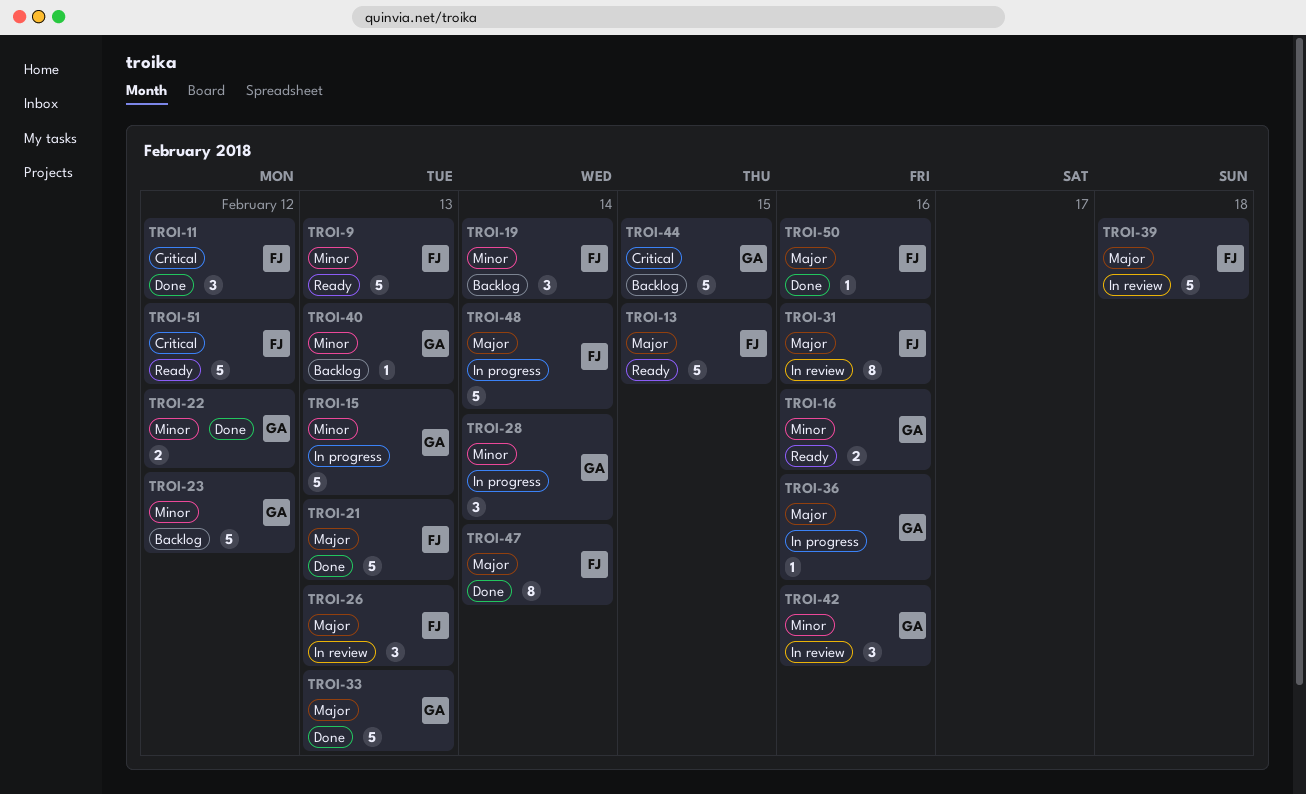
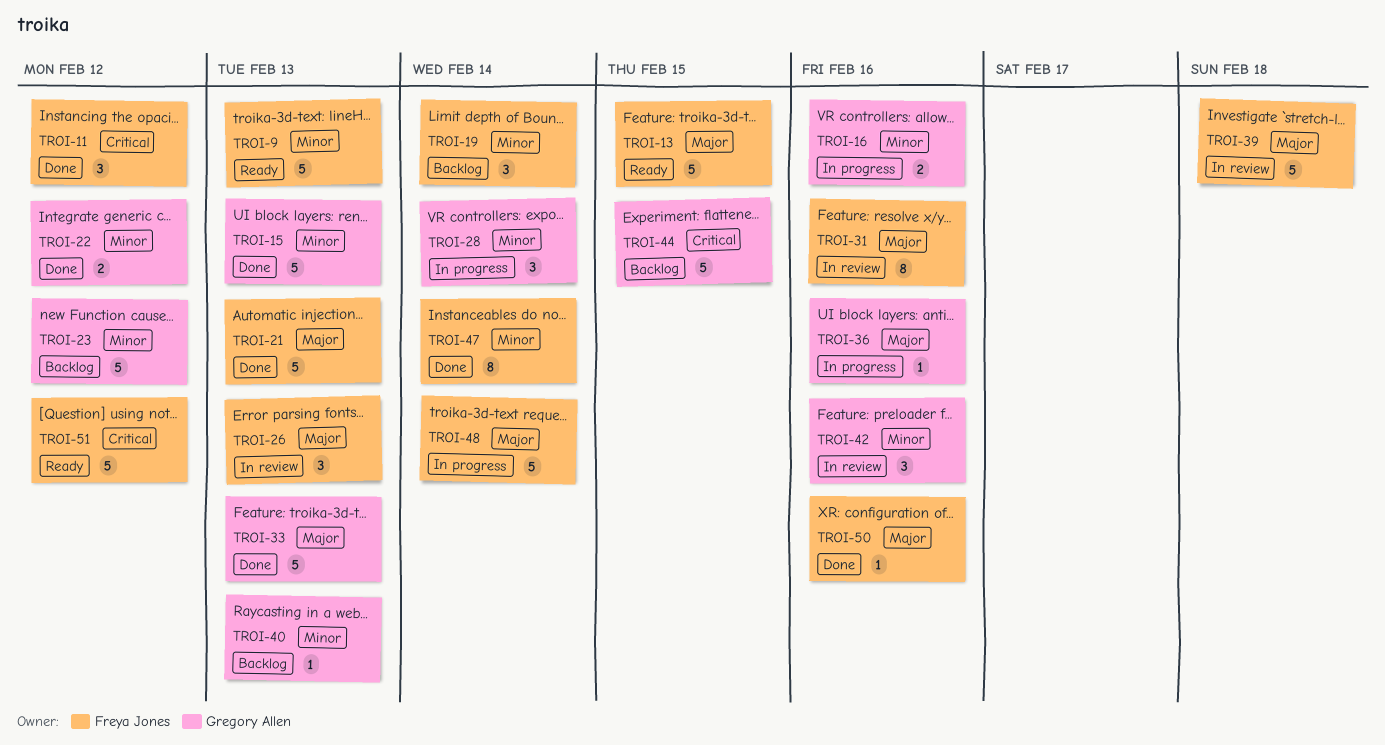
TROI-15, status: In progress -> Done
TROI-16, status: Ready -> In progress
TROI-47, priority: Major -> Minor

